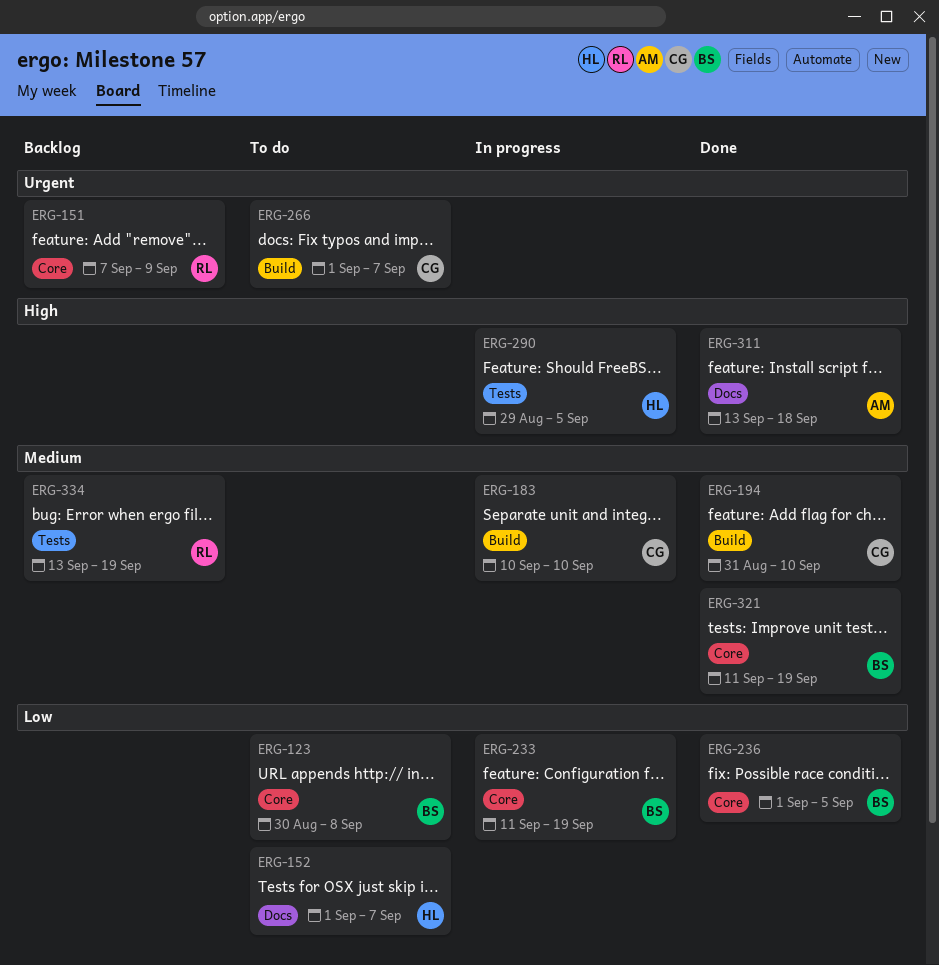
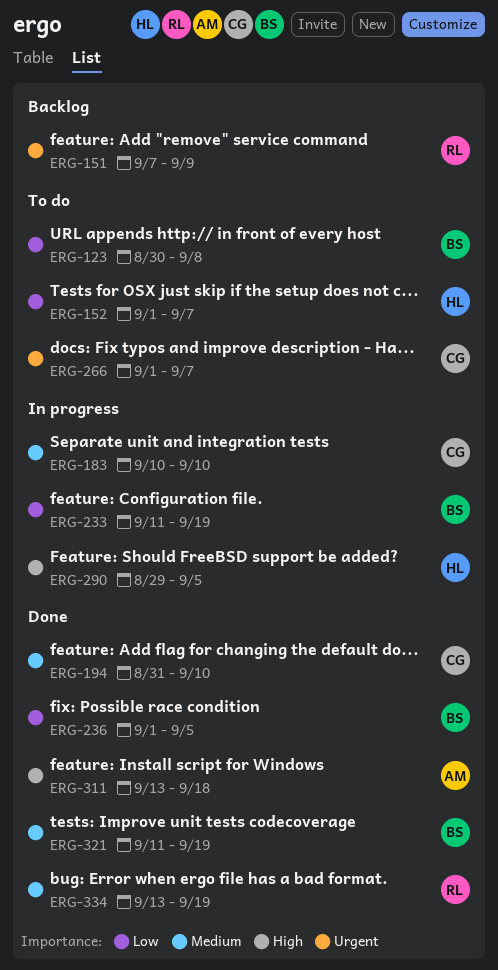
ERG-334, status: Backlog -> Done

